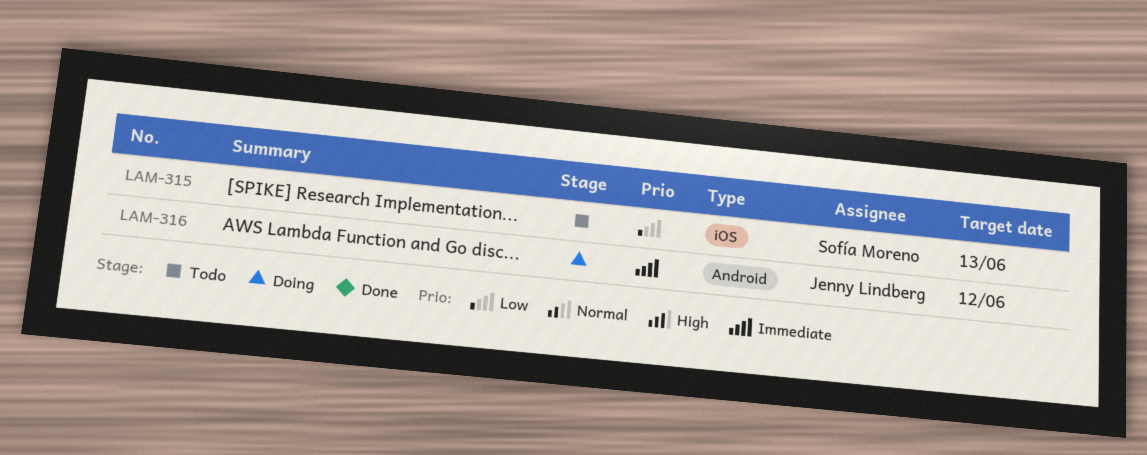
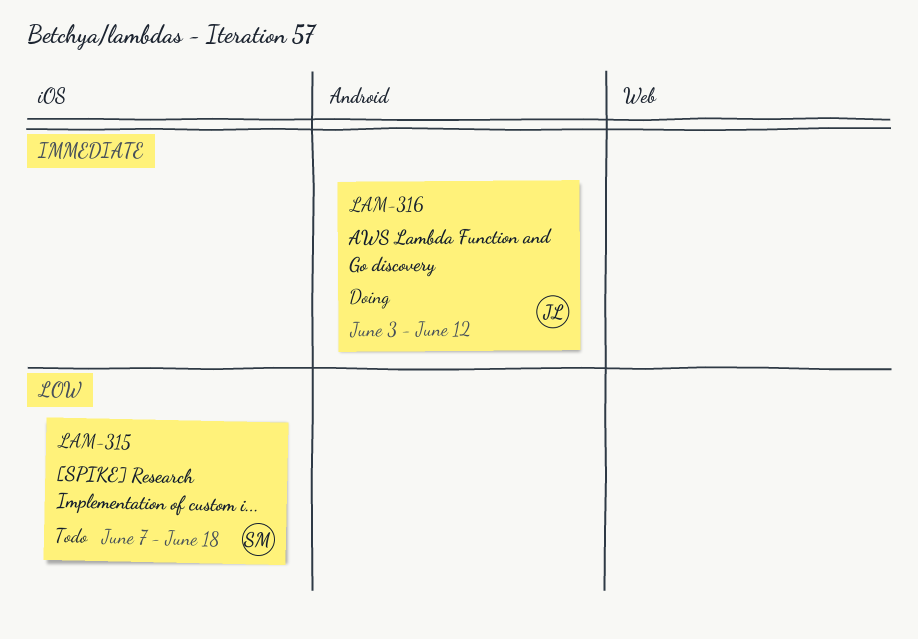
LAM-315, due: Jun 13 -> Jun 18

